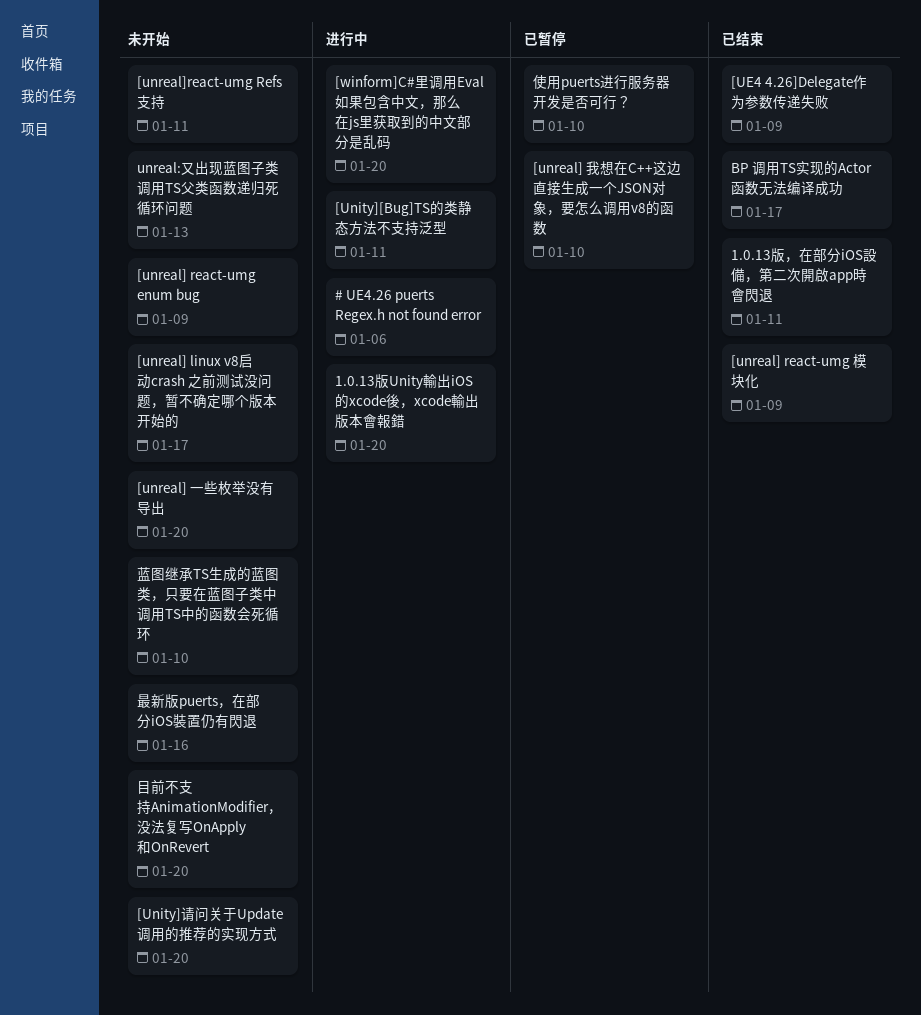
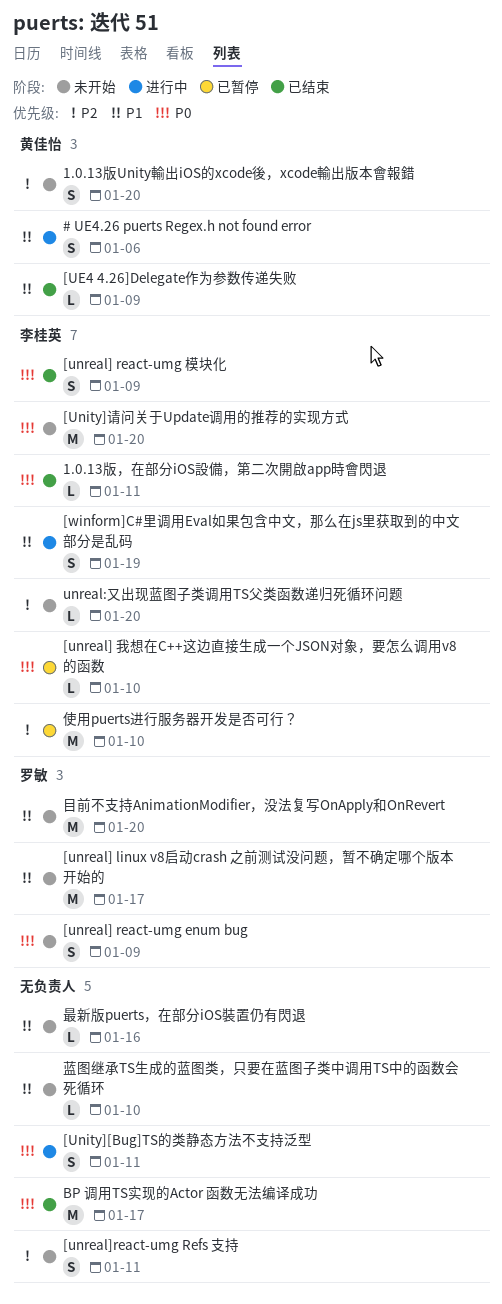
1.0.13版Unity輸出iOS的xcode後，xcode輸出版本會報錯, status: 进行中 -> 未开始
[unreal] 一些枚举没有导出: present -> none
[winform]C#里调用Eval如果包含中文，那么在js里获取到的中文部分是乱码, due: Jan 20 -> Jan 19
unreal:又出现蓝图子类调用TS父类函数递归死循环问题, due: Jan 13 -> Jan 20

